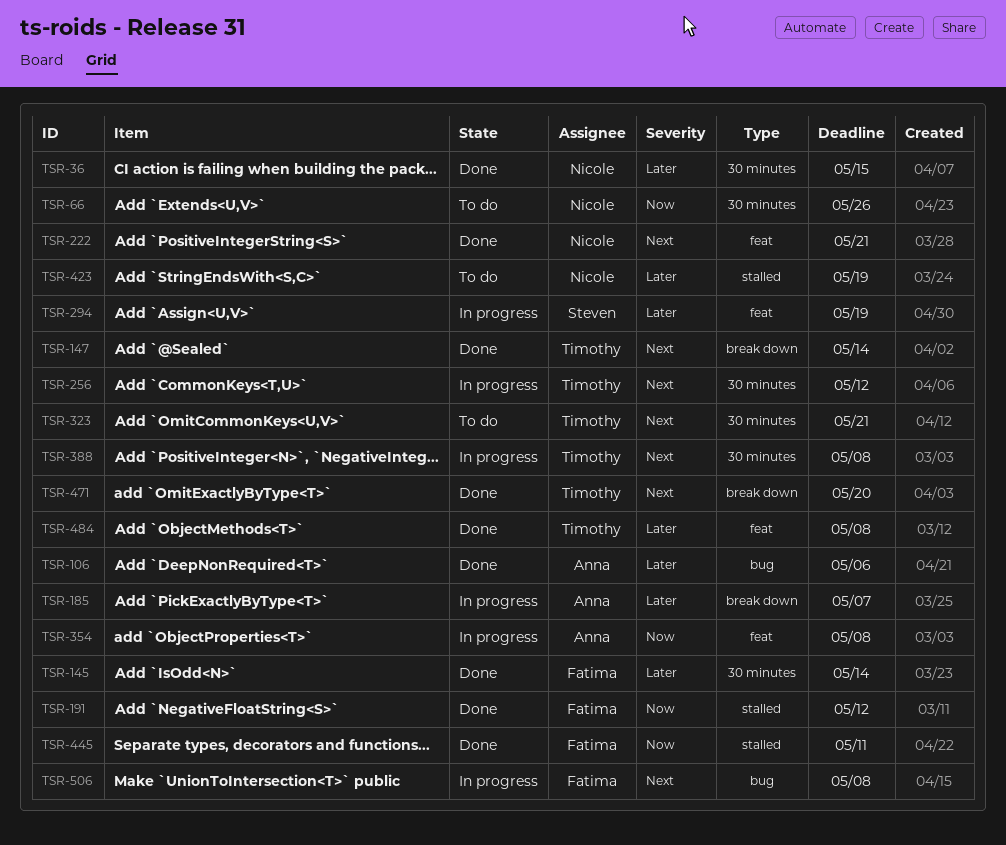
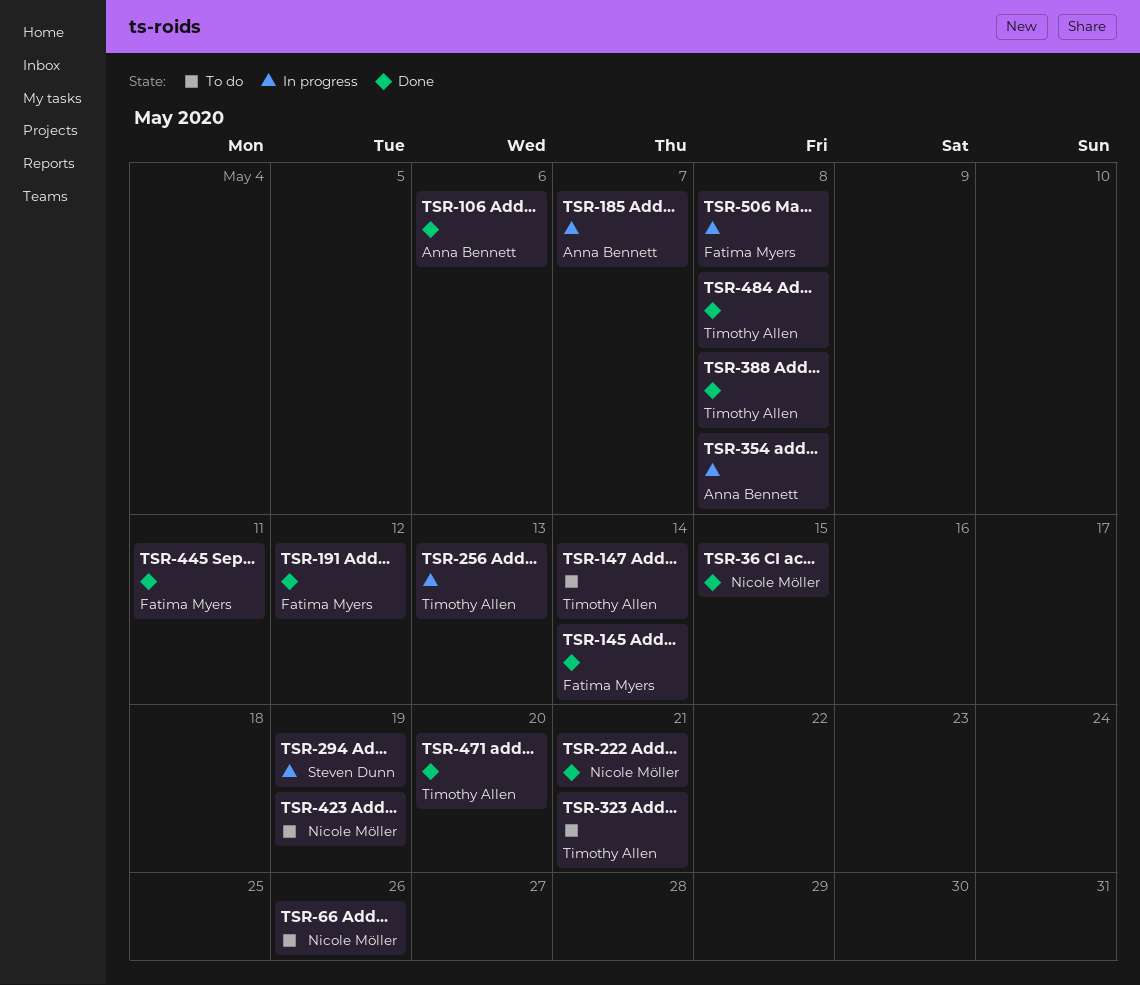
TSR-147, status: Done -> To do
TSR-256, due: May 12 -> May 13
TSR-388, status: In progress -> Done

